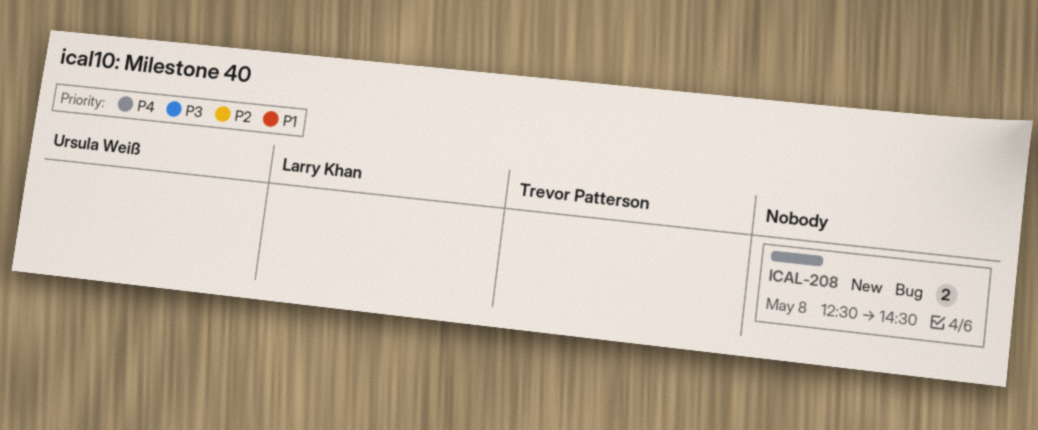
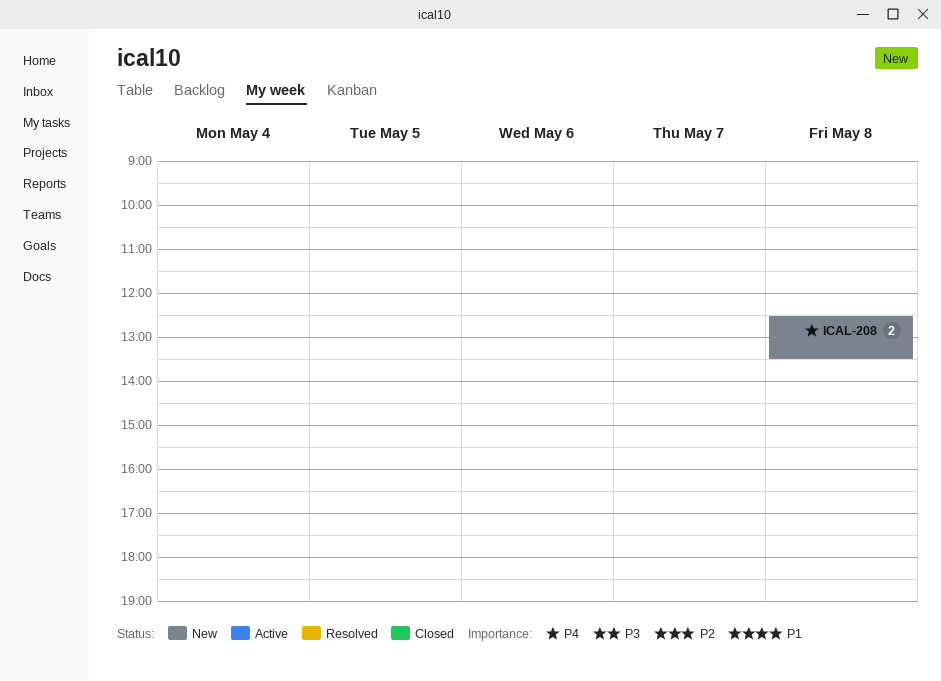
ICAL-208, ends: 14:30 -> 13:30

